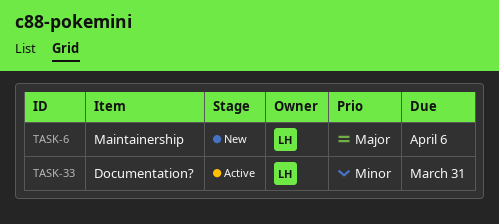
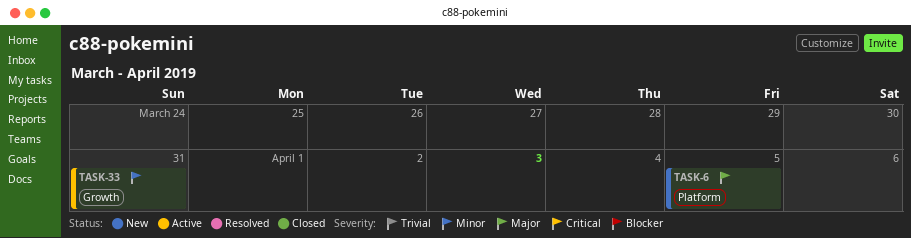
TASK-6, due: Apr 6 -> Apr 5

